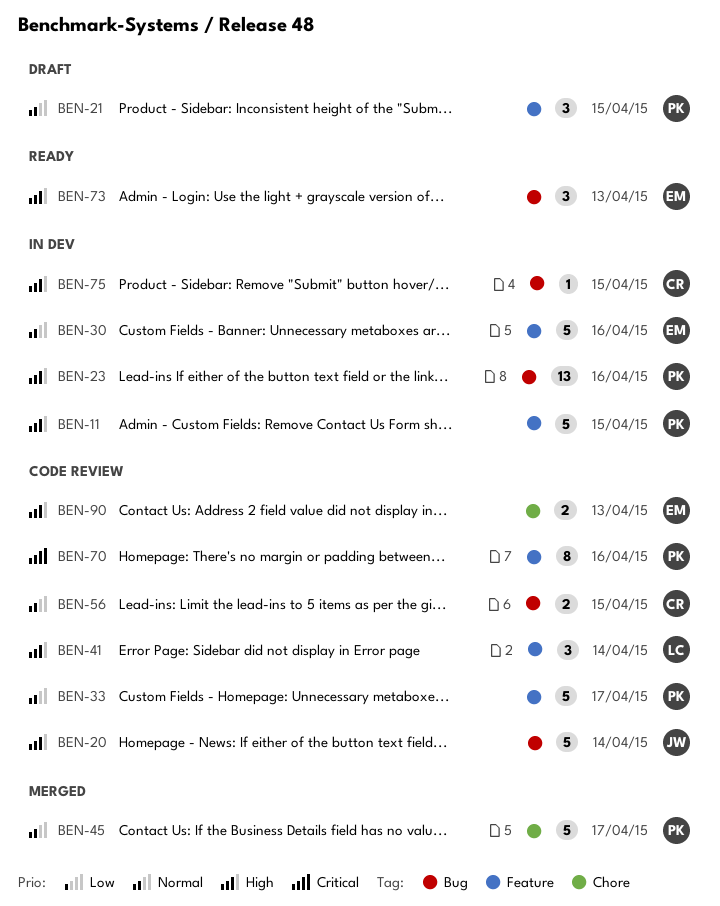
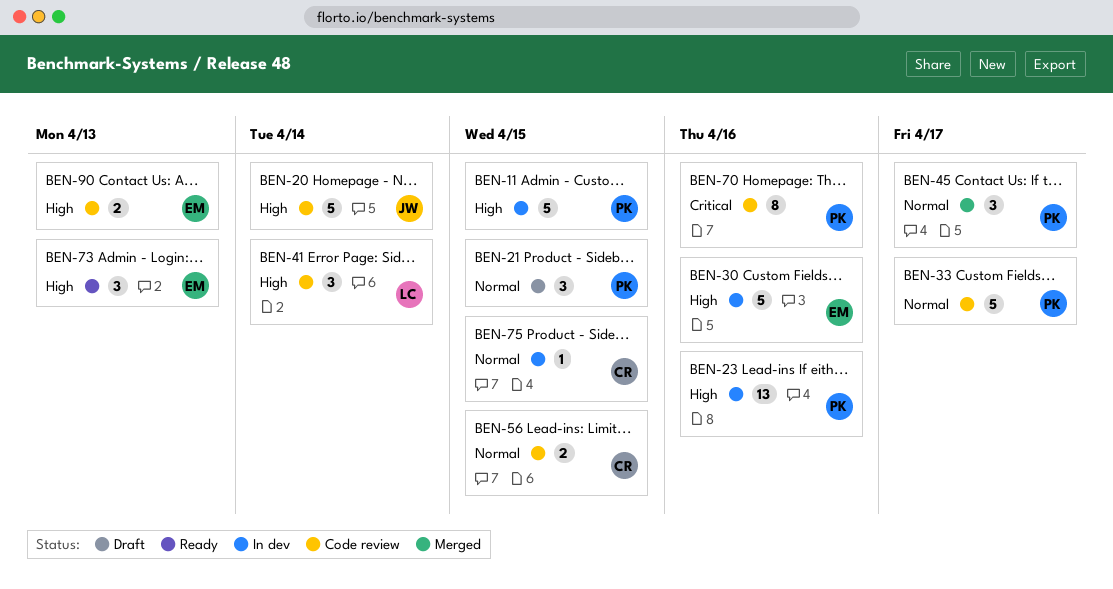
BEN-30, priority: Normal -> High
BEN-45, estimate: 5 -> 3
BEN-75, priority: High -> Normal

